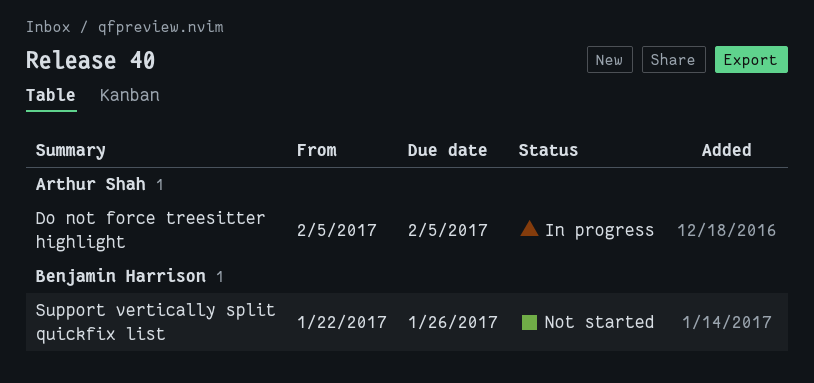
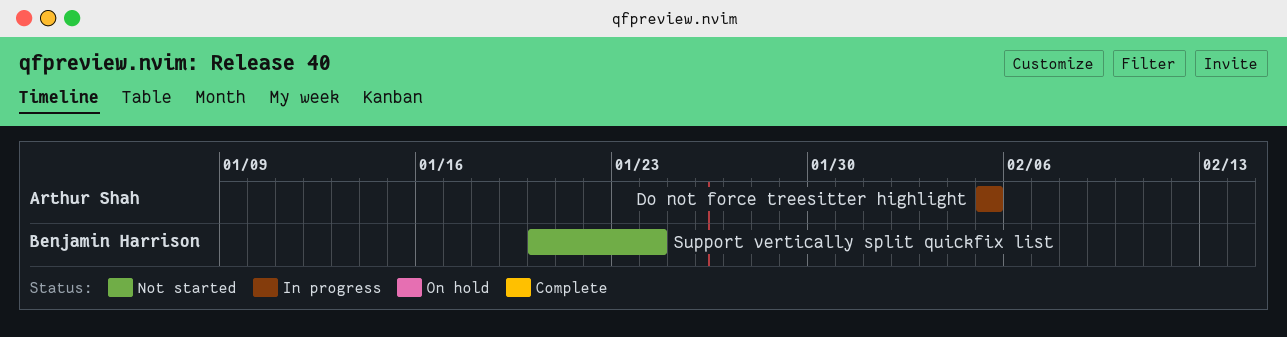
Support vertically split quickfix list, start: Jan 22 -> Jan 20
Support vertically split quickfix list, due: Jan 26 -> Jan 24

